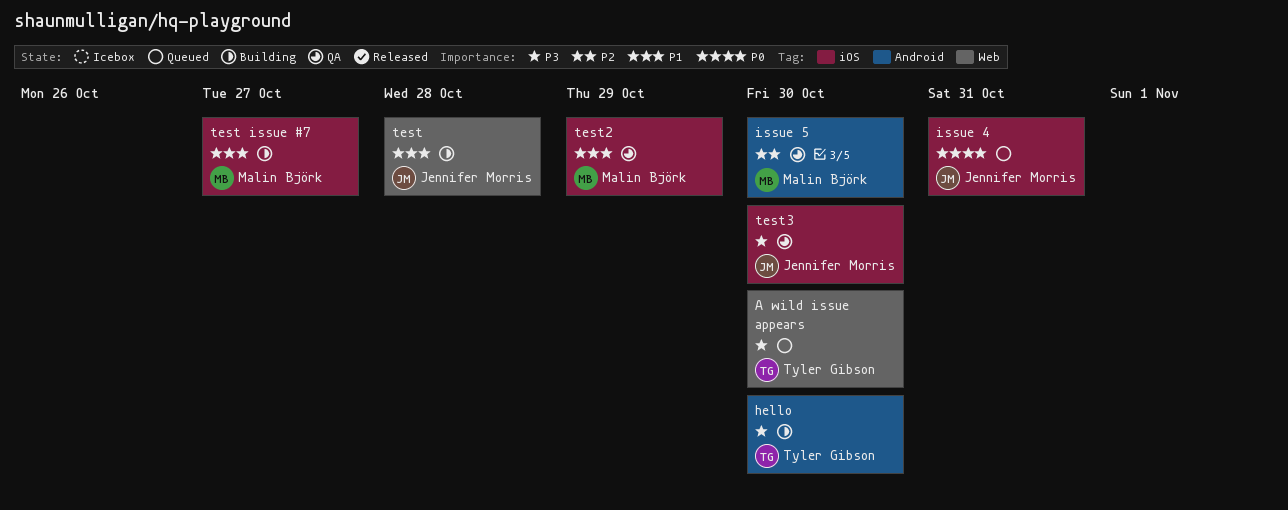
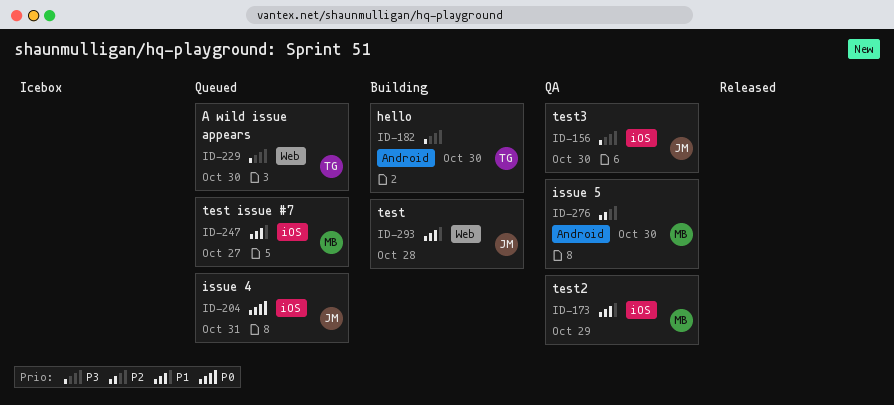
test issue #7, status: Building -> Queued

